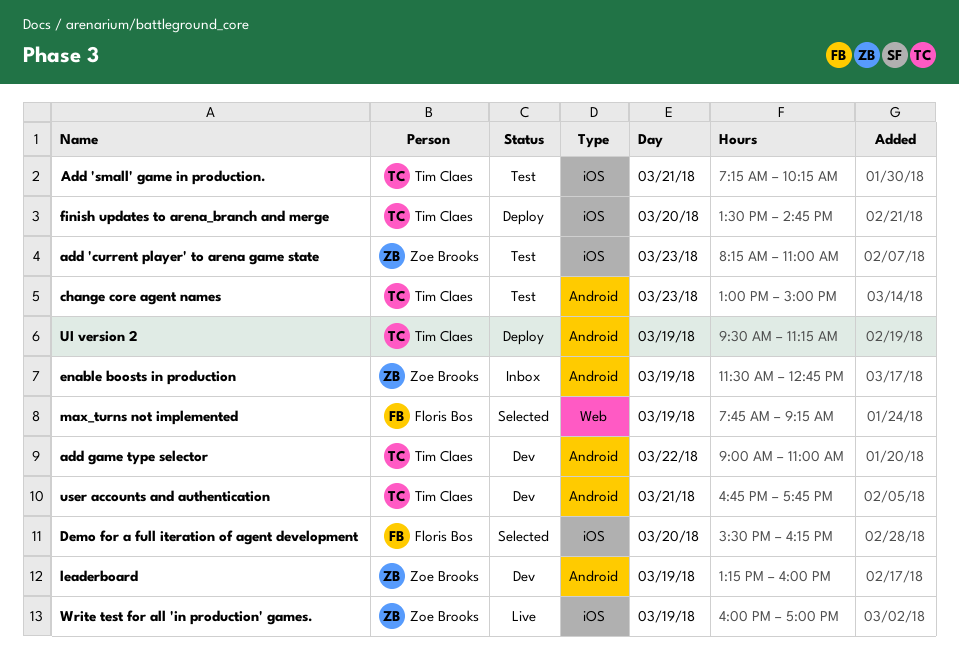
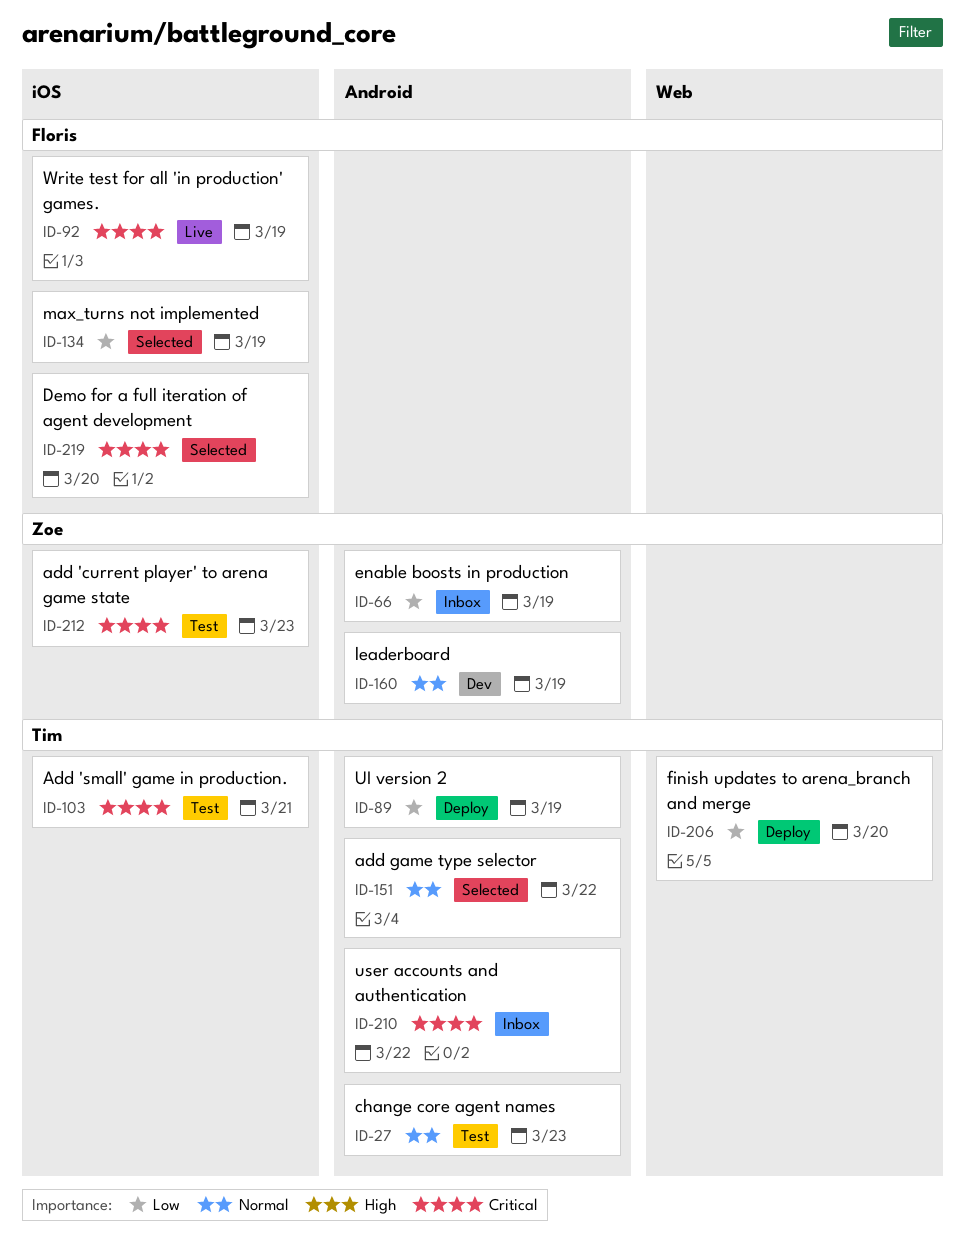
add game type selector, status: Dev -> Selected
finish updates to arena_branch and merge, label: iOS -> Web
max_turns not implemented, label: Web -> iOS
user accounts and authentication, status: Dev -> Inbox
user accounts and authentication, day: Mar 21 -> Mar 22
Write test for all 'in production' games., owner: Zoe Brooks -> Floris Bos

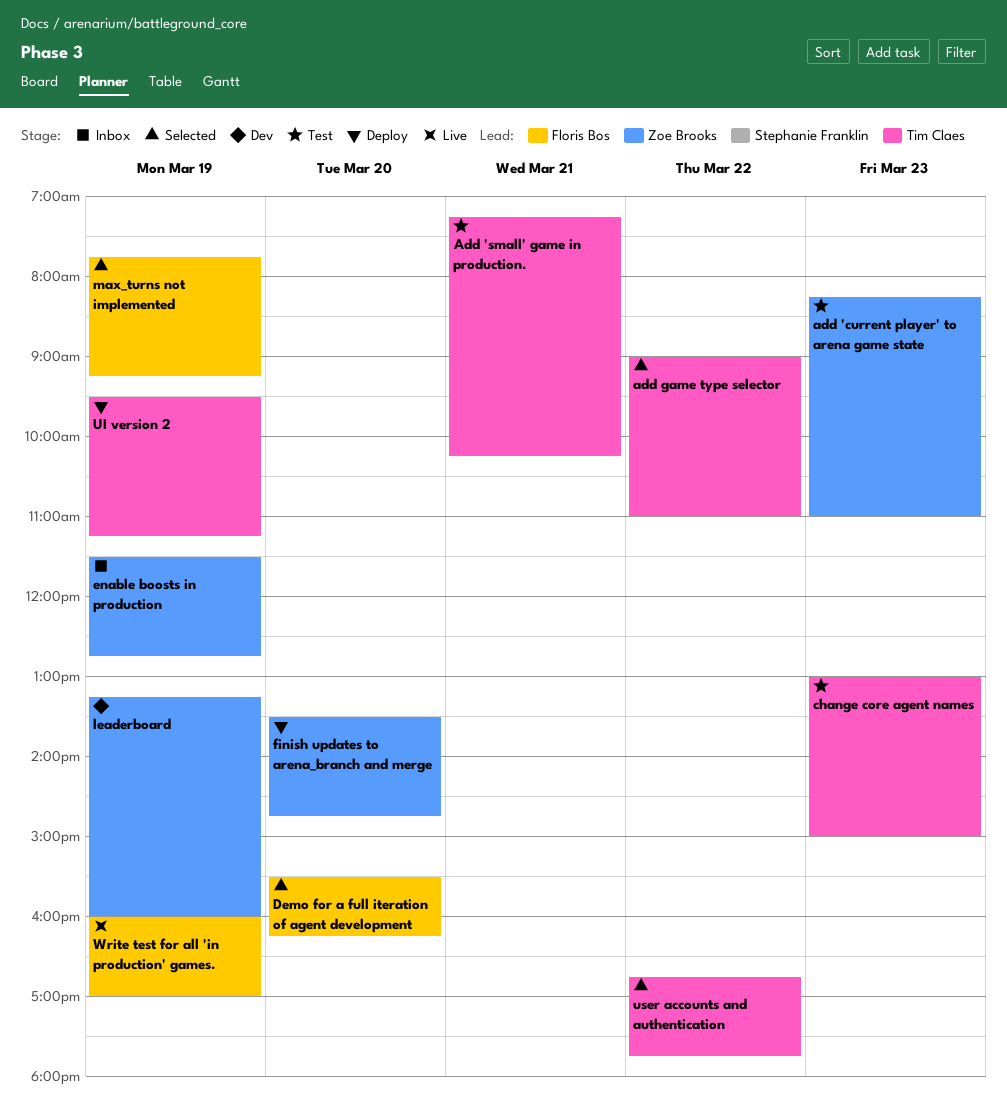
finish updates to arena_branch and merge, owner: Tim Claes -> Zoe Brooks
user accounts and authentication, status: Inbox -> Selected

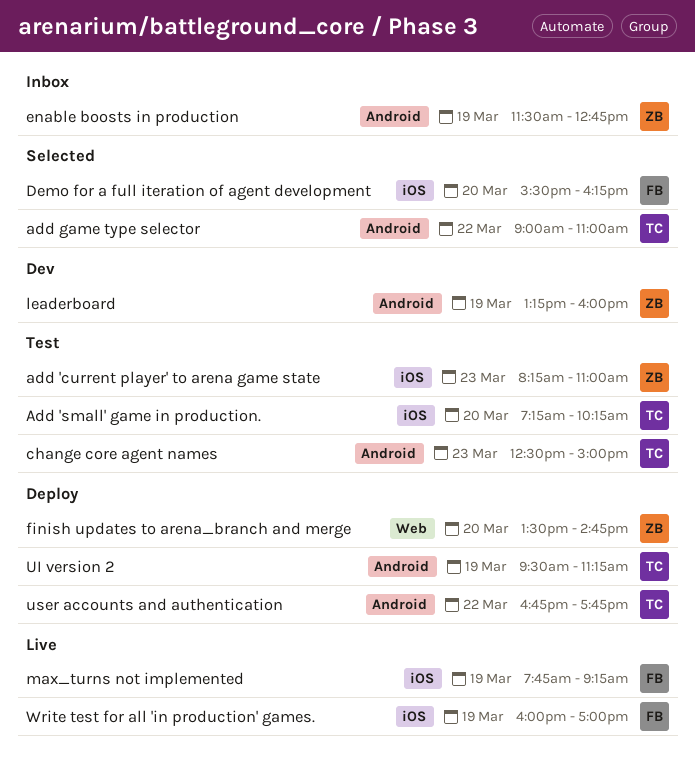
Add 'small' game in production., day: Mar 21 -> Mar 20
change core agent names, begins: 13:00 -> 12:30
max_turns not implemented, status: Selected -> Live
user accounts and authentication, status: Selected -> Deploy

